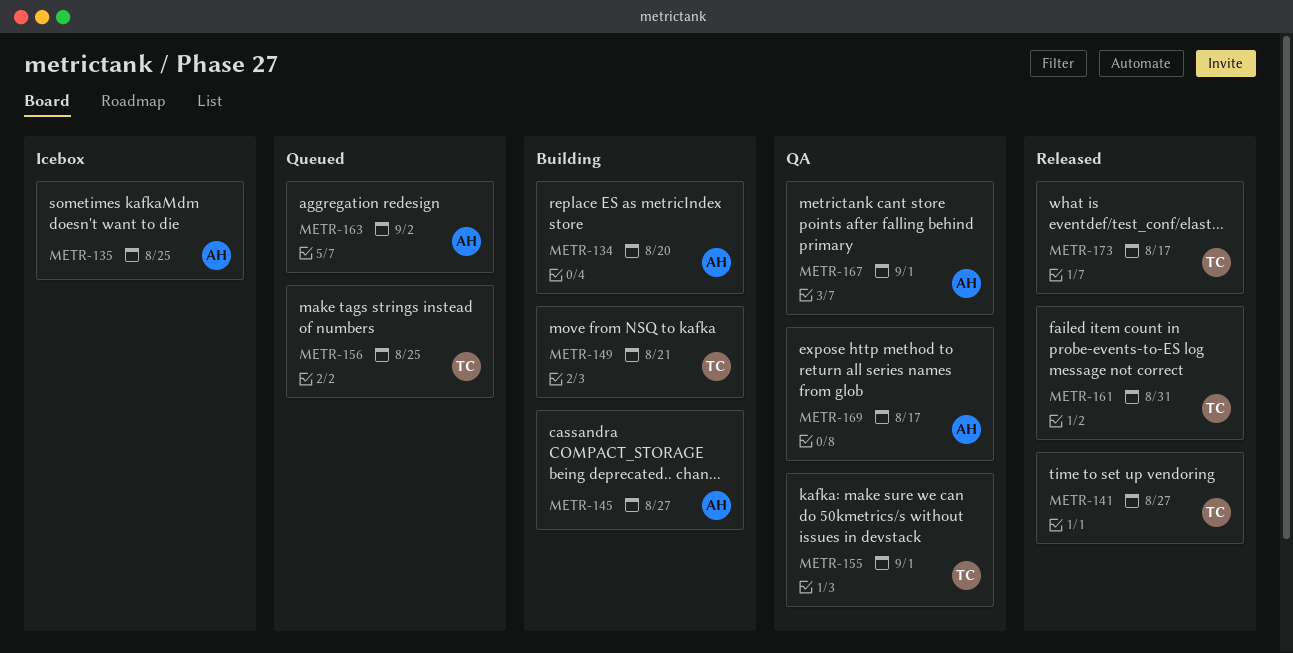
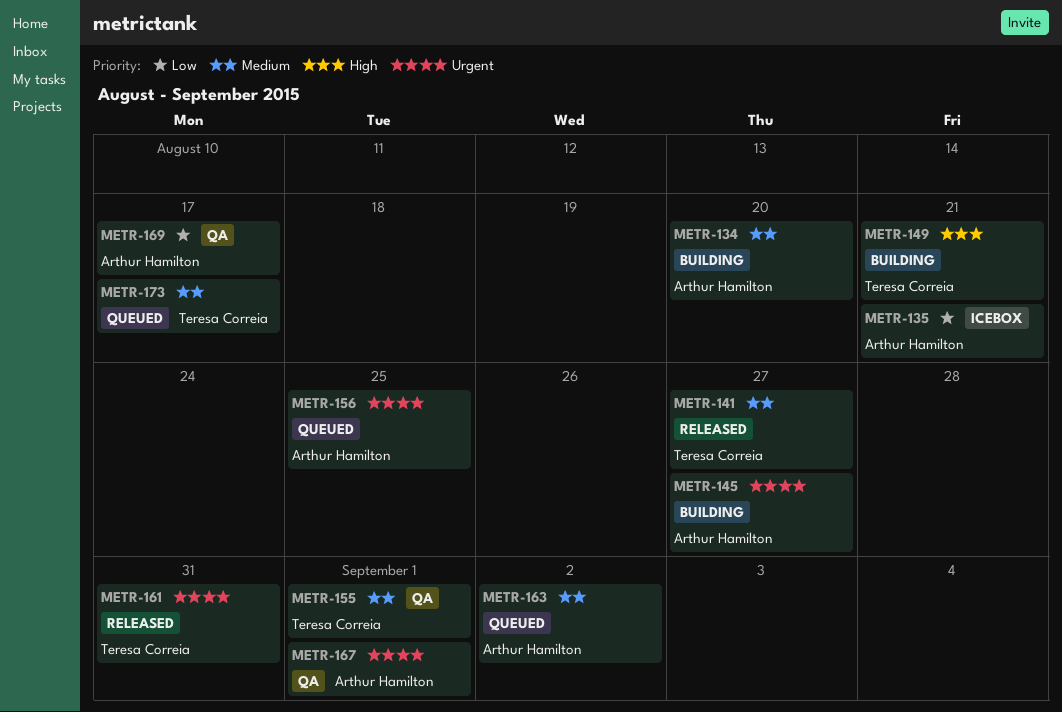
METR-135, due: Aug 25 -> Aug 21
METR-156, owner: Teresa Correia -> Arthur Hamilton
METR-173, status: Released -> Queued

